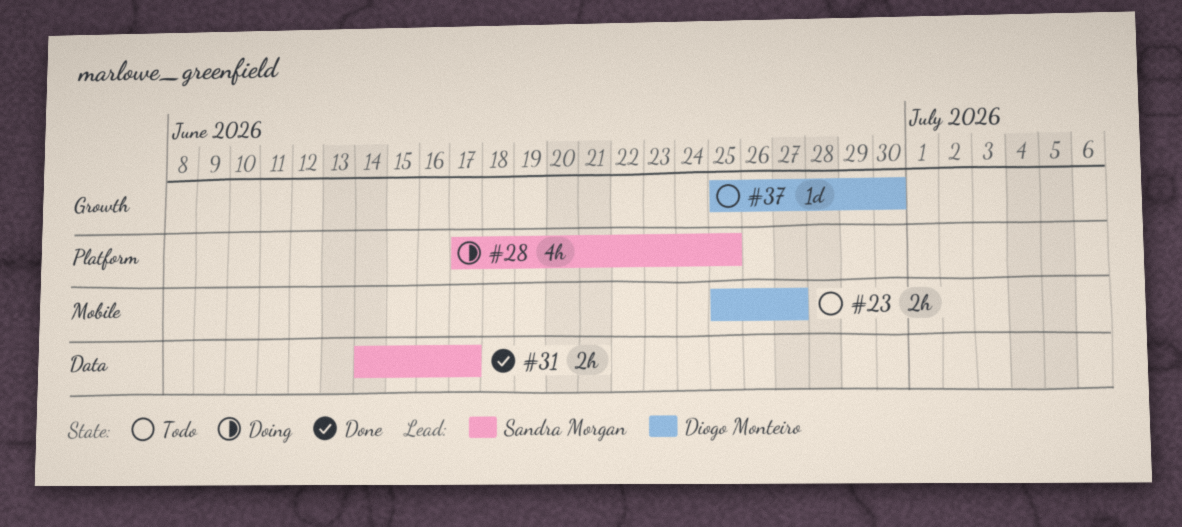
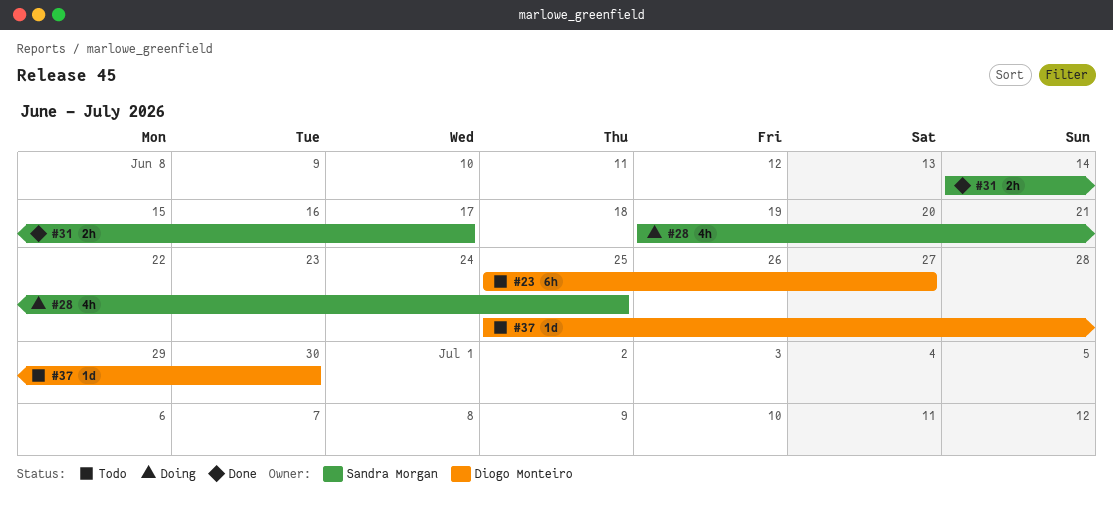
#23, estimate: 2h -> 6h
#28, start: Jun 17 -> Jun 19

